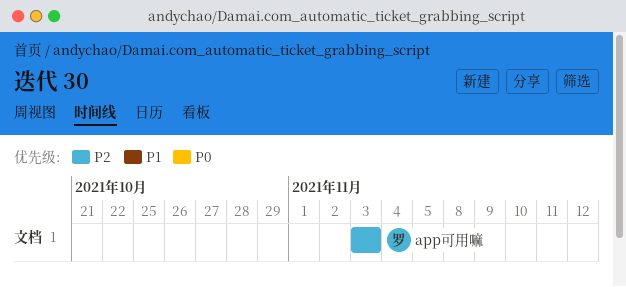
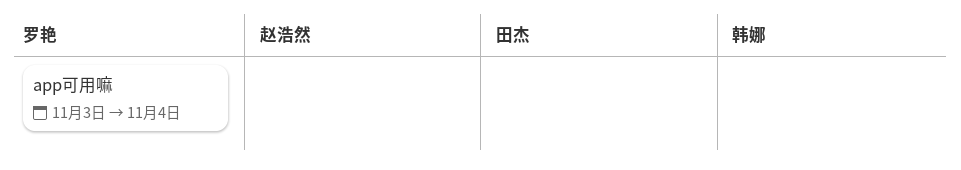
app可用嘛, due: Nov 3 -> Nov 4

